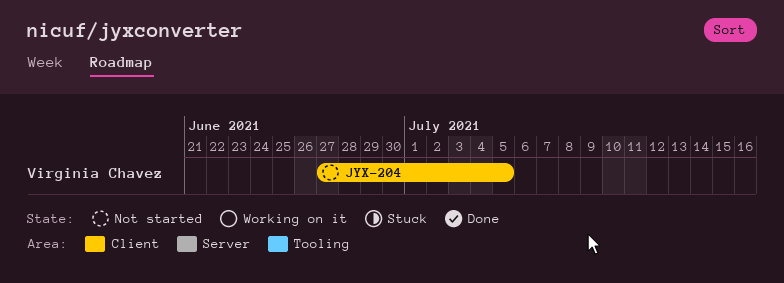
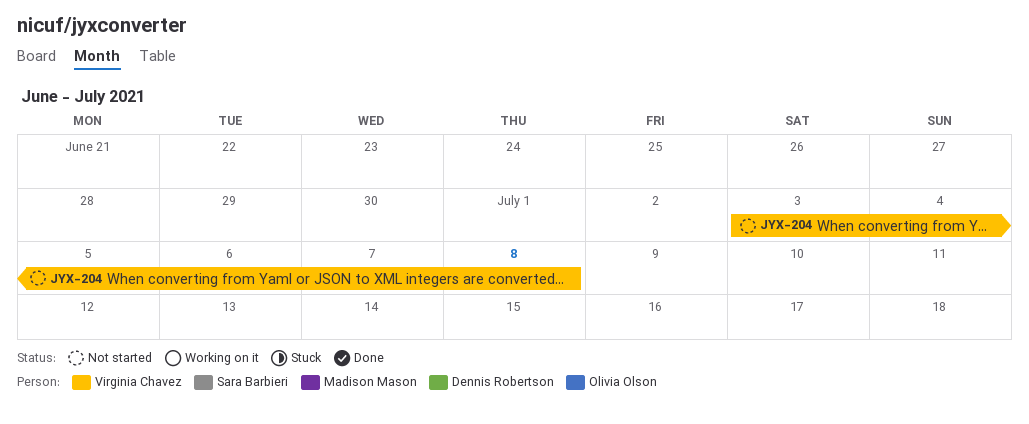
JYX-204, start: Jun 27 -> Jul 3
JYX-204, due: Jul 5 -> Jul 8

